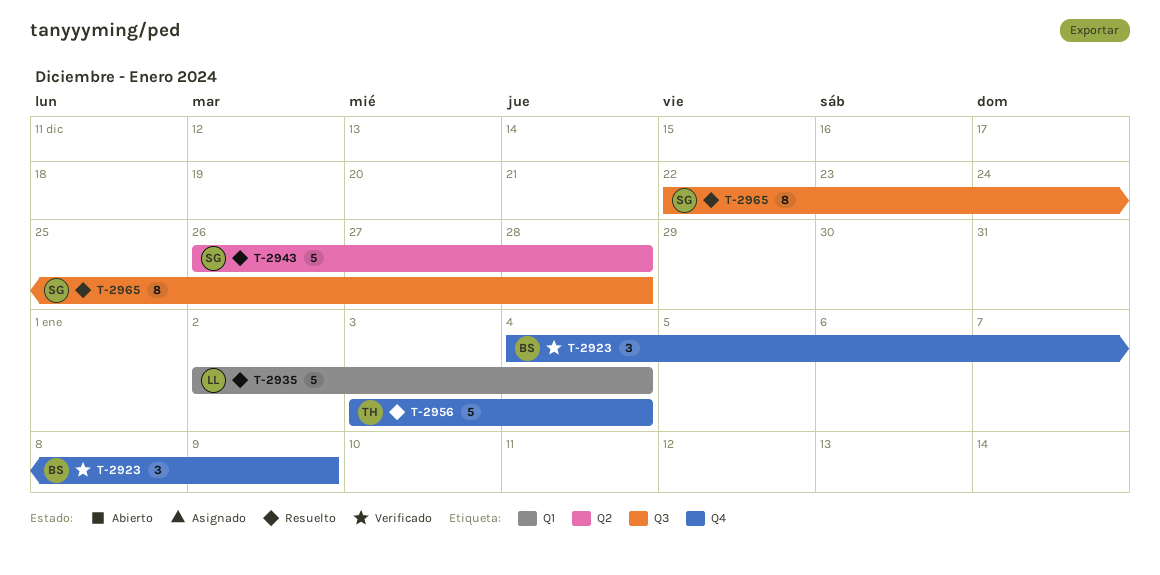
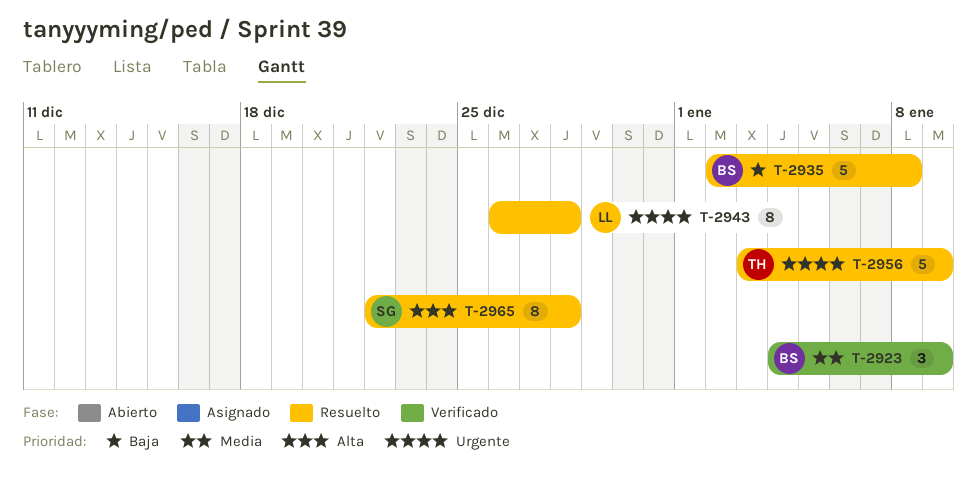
T-2935, owner: LL -> BS
T-2935, due: Jan 4 -> Jan 8
T-2943, owner: SG -> LL
T-2943, estimate: 5 -> 8
T-2956, due: Jan 4 -> Jan 9

